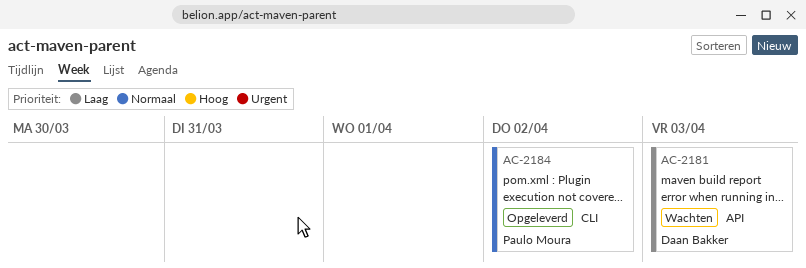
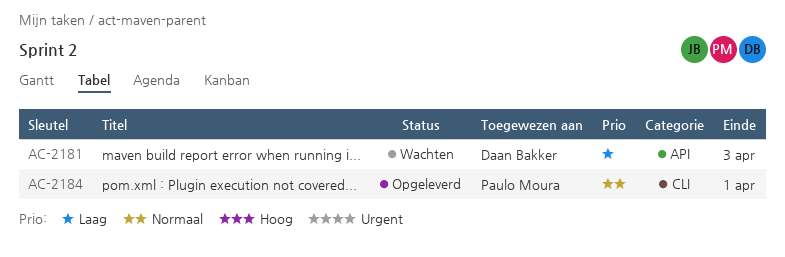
AC-2184, due: Apr 2 -> Apr 1

